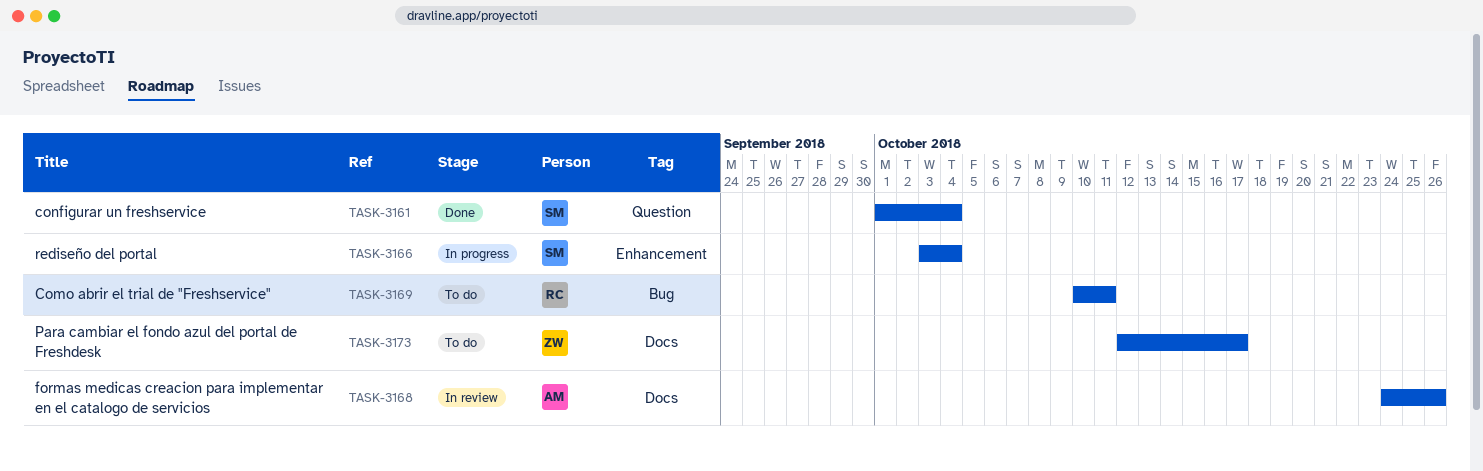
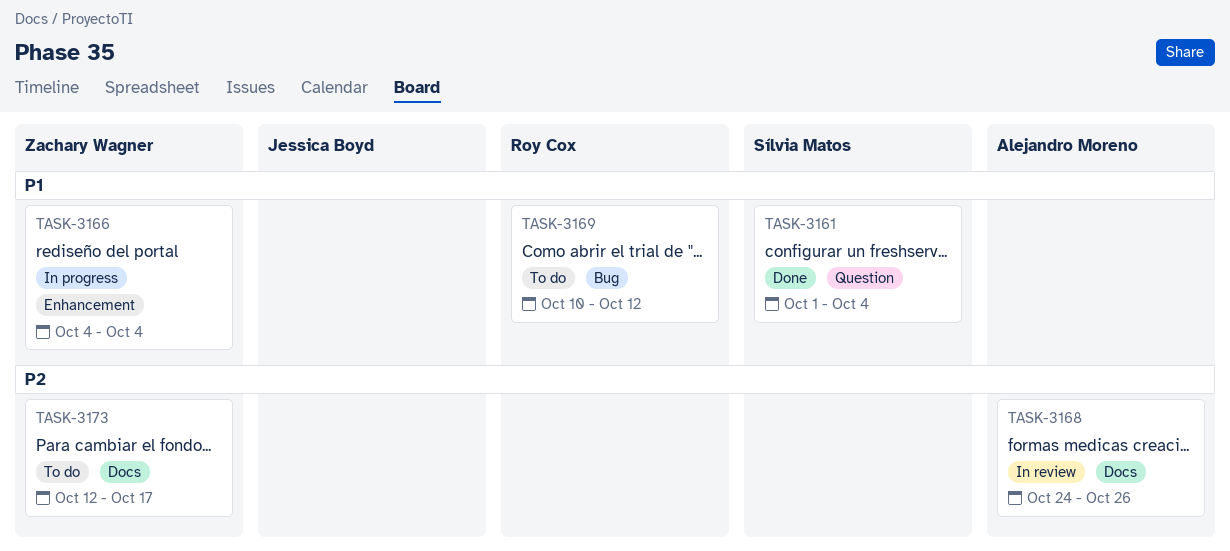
TASK-3166, owner: Sílvia Matos -> Zachary Wagner
TASK-3166, start: Oct 3 -> Oct 4
TASK-3169, due: Oct 11 -> Oct 12

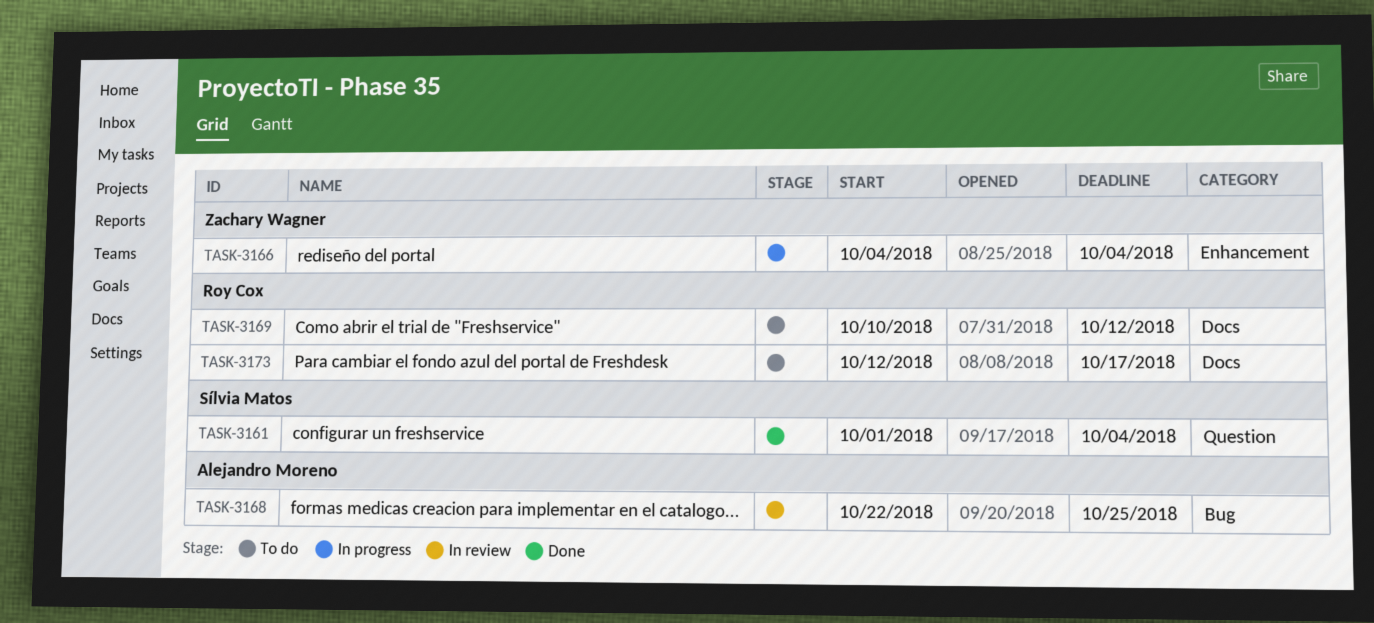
TASK-3168, label: Docs -> Bug
TASK-3168, start: Oct 24 -> Oct 22
TASK-3168, due: Oct 26 -> Oct 25
TASK-3169, label: Bug -> Docs
TASK-3173, owner: Zachary Wagner -> Roy Cox

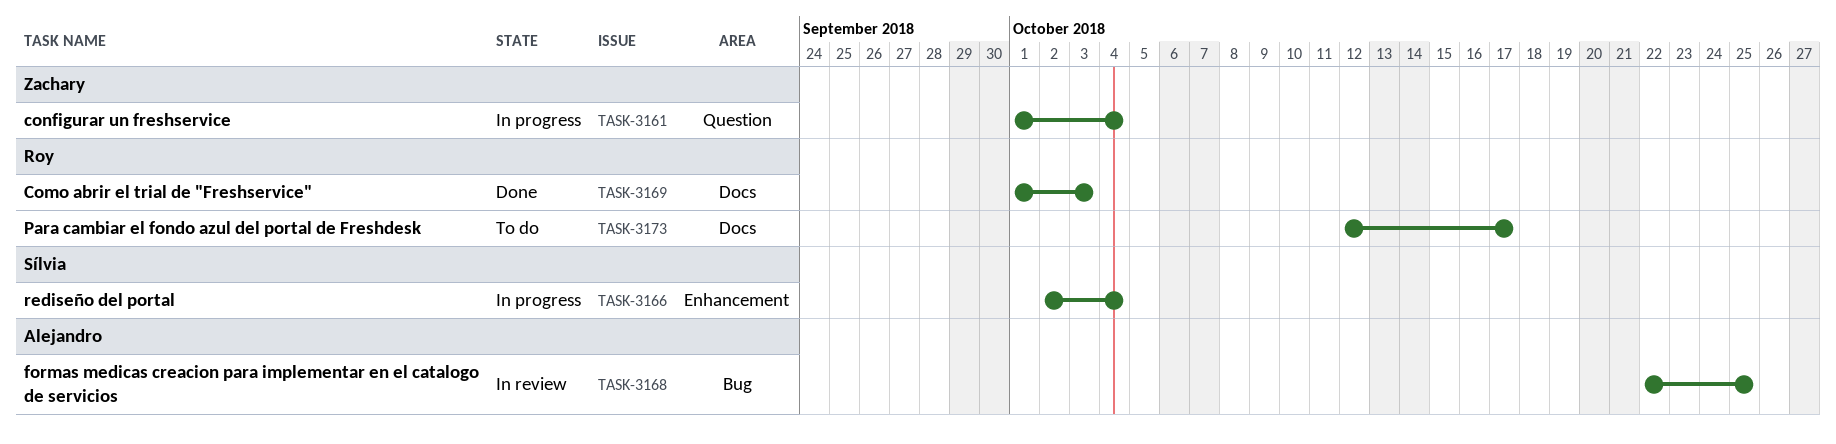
TASK-3161, status: Done -> In progress
TASK-3161, owner: Sílvia Matos -> Zachary Wagner
TASK-3166, owner: Zachary Wagner -> Sílvia Matos
TASK-3166, start: Oct 4 -> Oct 2
TASK-3169, status: To do -> Done
TASK-3169, start: Oct 10 -> Oct 1
TASK-3169, due: Oct 12 -> Oct 3

